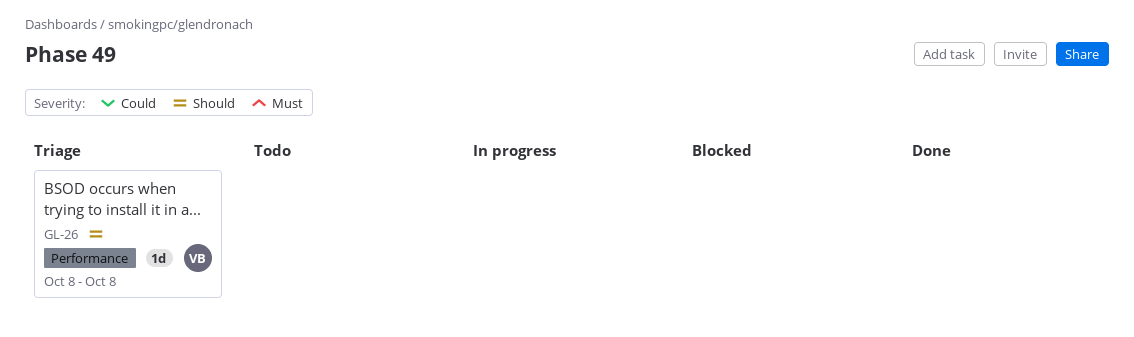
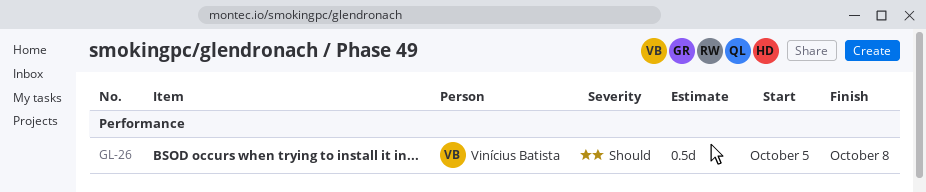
GL-26, estimate: 1d -> 0.5d
GL-26, start: Oct 8 -> Oct 5

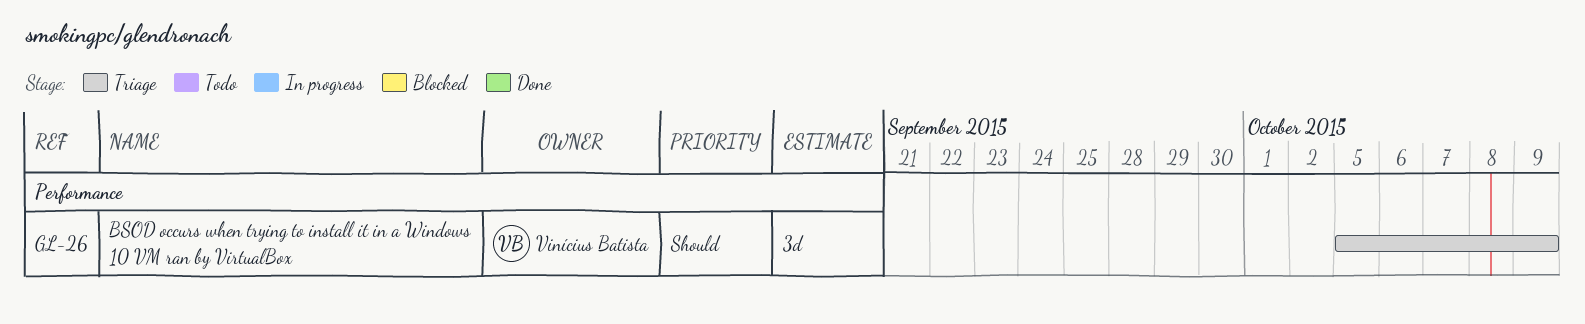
GL-26, estimate: 0.5d -> 3d
GL-26, due: Oct 8 -> Oct 9

